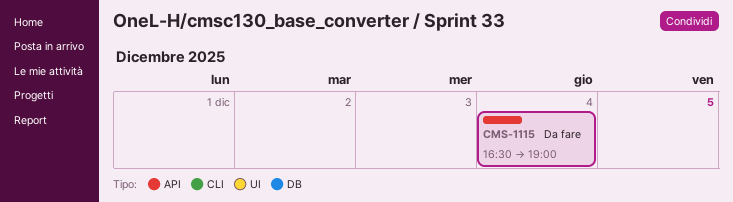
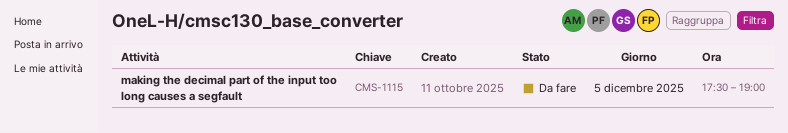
CMS-1115, day: Dec 4 -> Dec 5
CMS-1115, begins: 16:30 -> 17:30

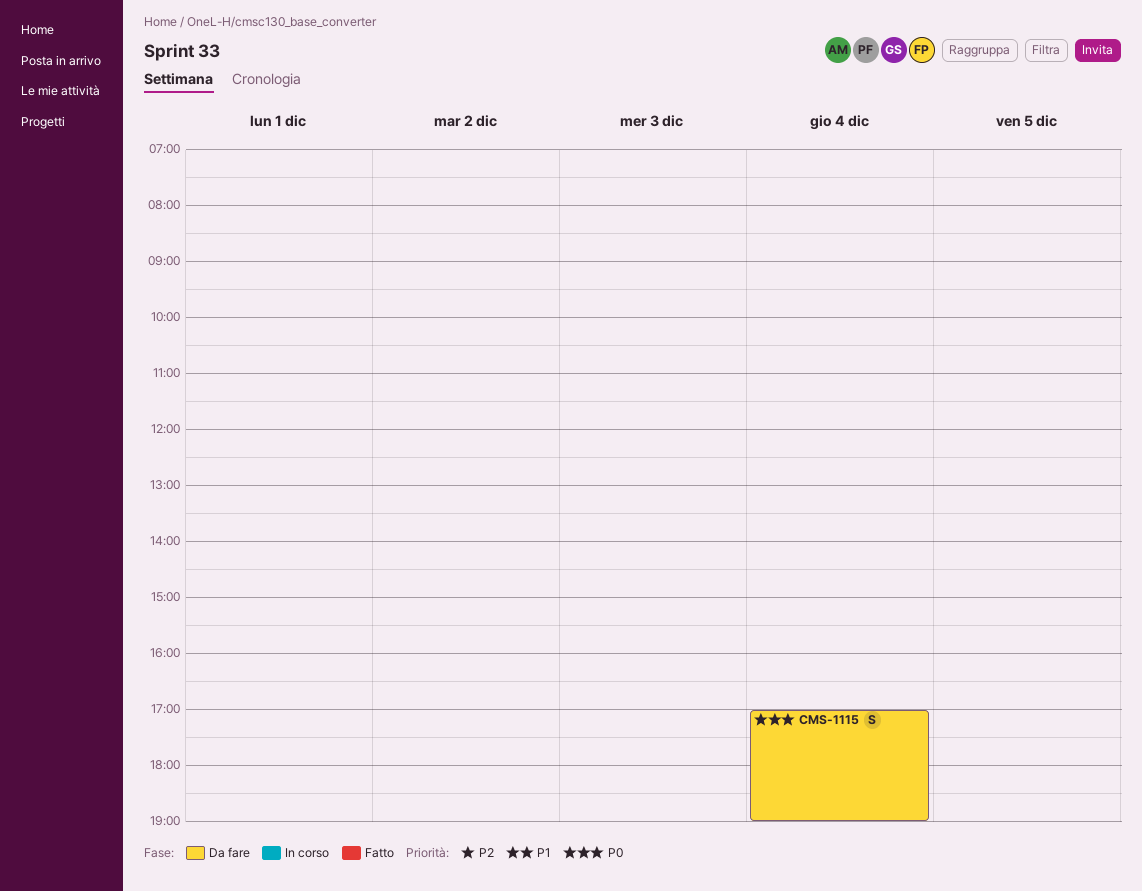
CMS-1115, day: Dec 5 -> Dec 4
CMS-1115, begins: 17:30 -> 17:00

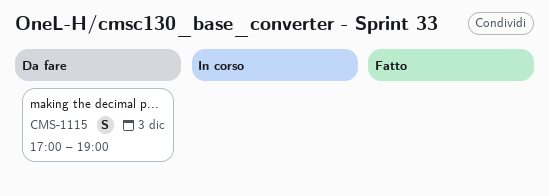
CMS-1115, day: Dec 4 -> Dec 3

